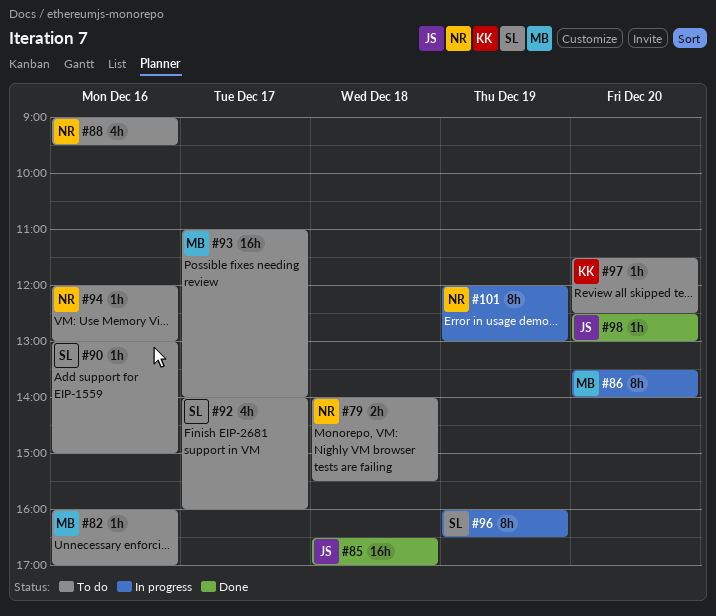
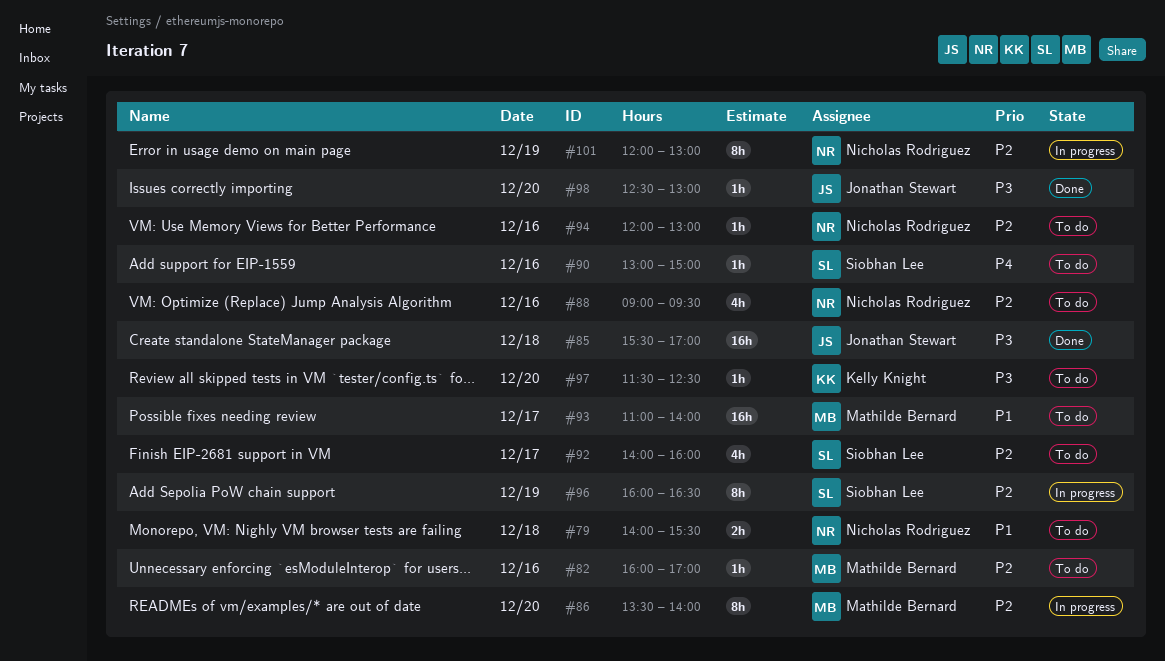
#85, begins: 16:30 -> 15:30

